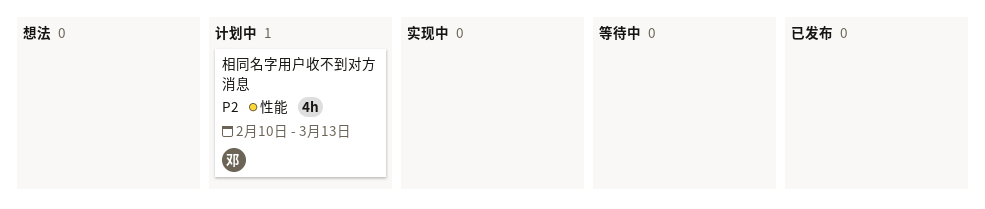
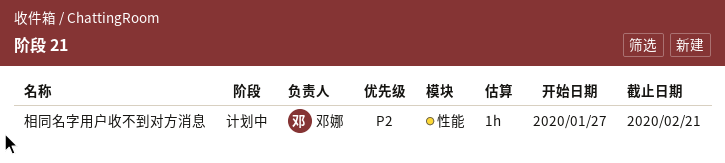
相同名字用户收不到对方消息, estimate: 4h -> 1h
相同名字用户收不到对方消息, start: Feb 10 -> Jan 27
相同名字用户收不到对方消息, due: Mar 13 -> Feb 21

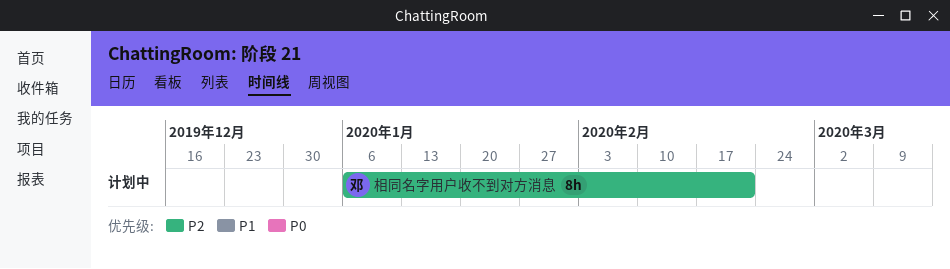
相同名字用户收不到对方消息, estimate: 1h -> 8h
相同名字用户收不到对方消息, start: Jan 27 -> Jan 6

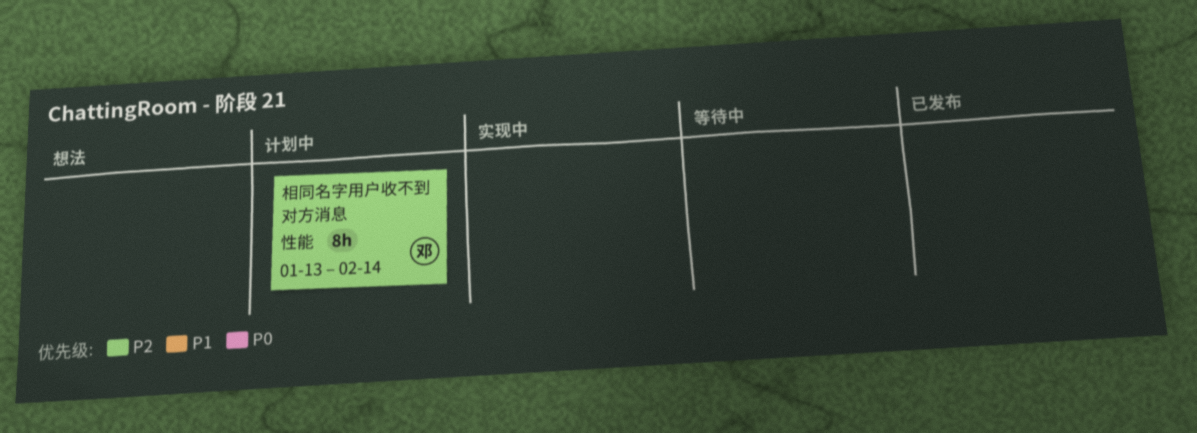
相同名字用户收不到对方消息, start: Jan 6 -> Jan 13
相同名字用户收不到对方消息, due: Feb 21 -> Feb 14

